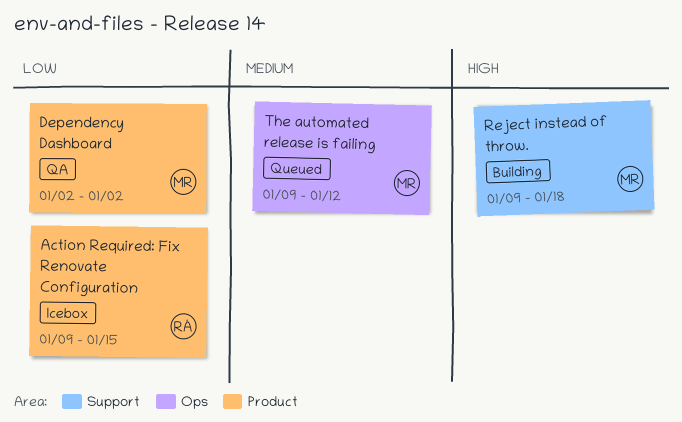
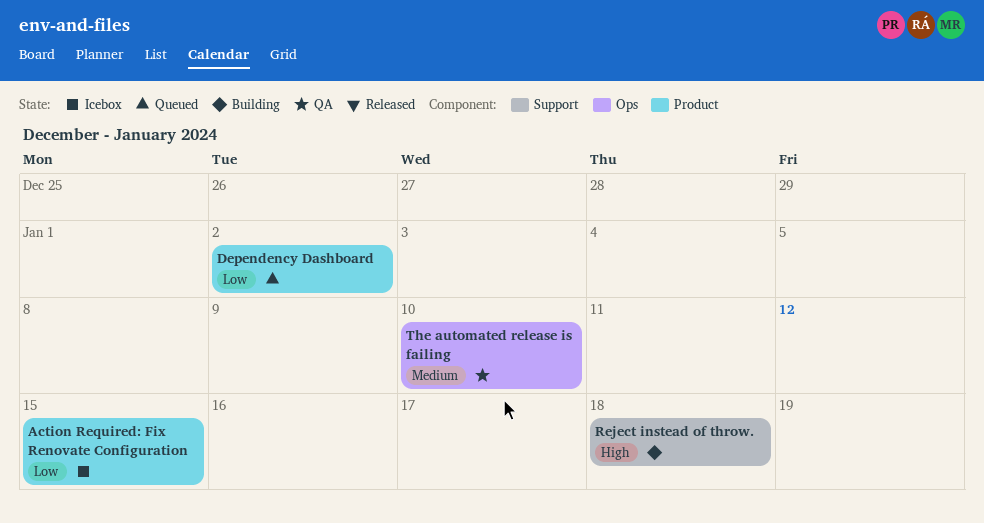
Dependency Dashboard, status: QA -> Queued
The automated release is failing, status: Queued -> QA
The automated release is failing, due: Jan 12 -> Jan 10

